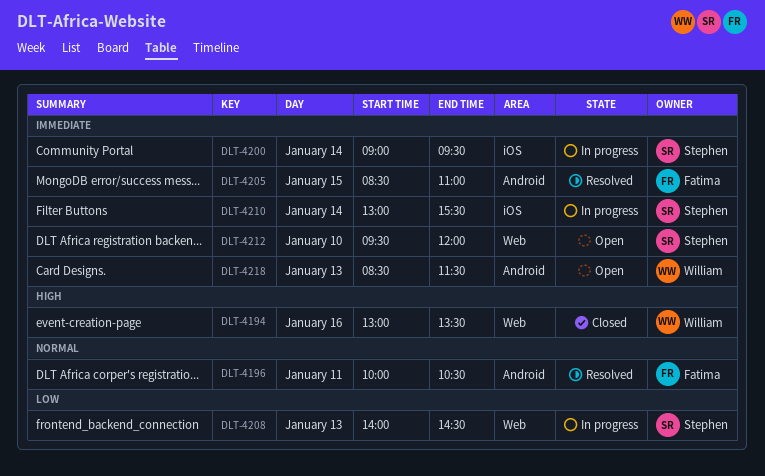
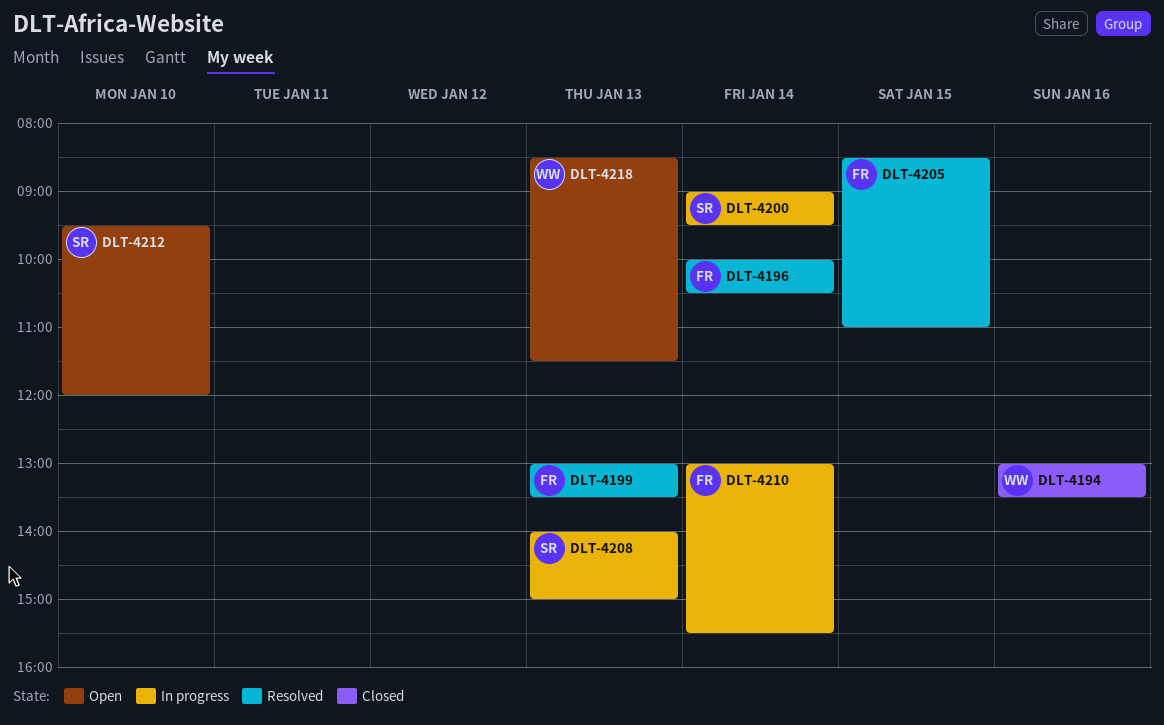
DLT-4196, day: Jan 11 -> Jan 14
DLT-4199: none -> present
DLT-4208, ends: 14:30 -> 15:00
DLT-4210, owner: Stephen -> Fatima

